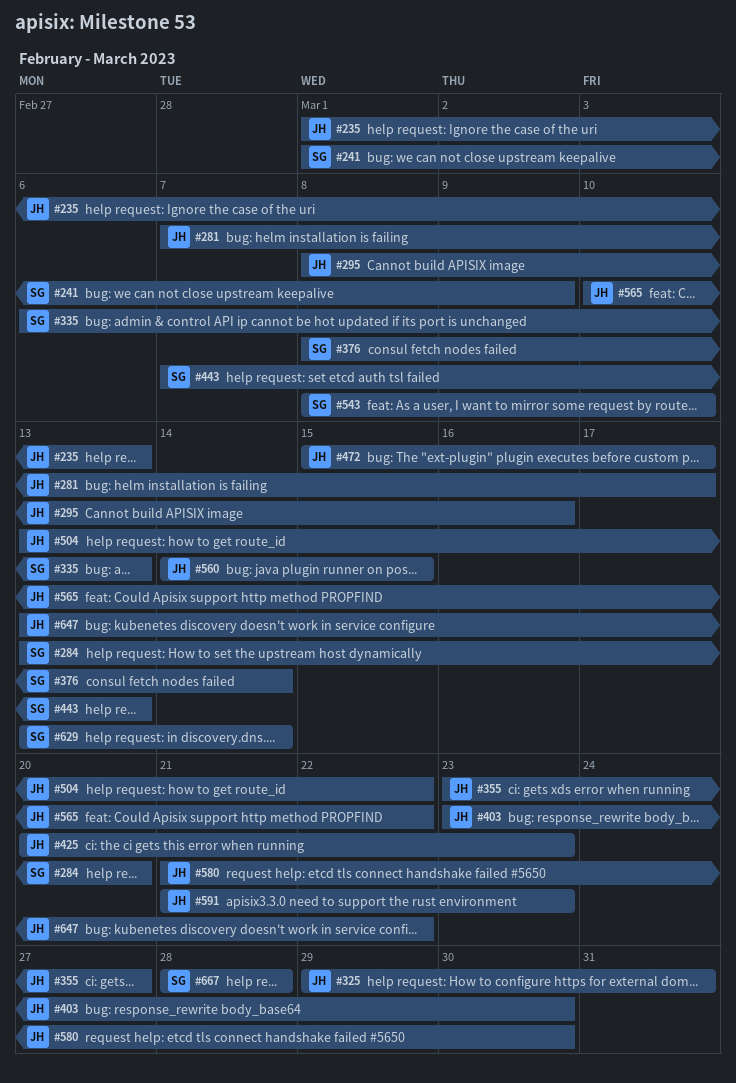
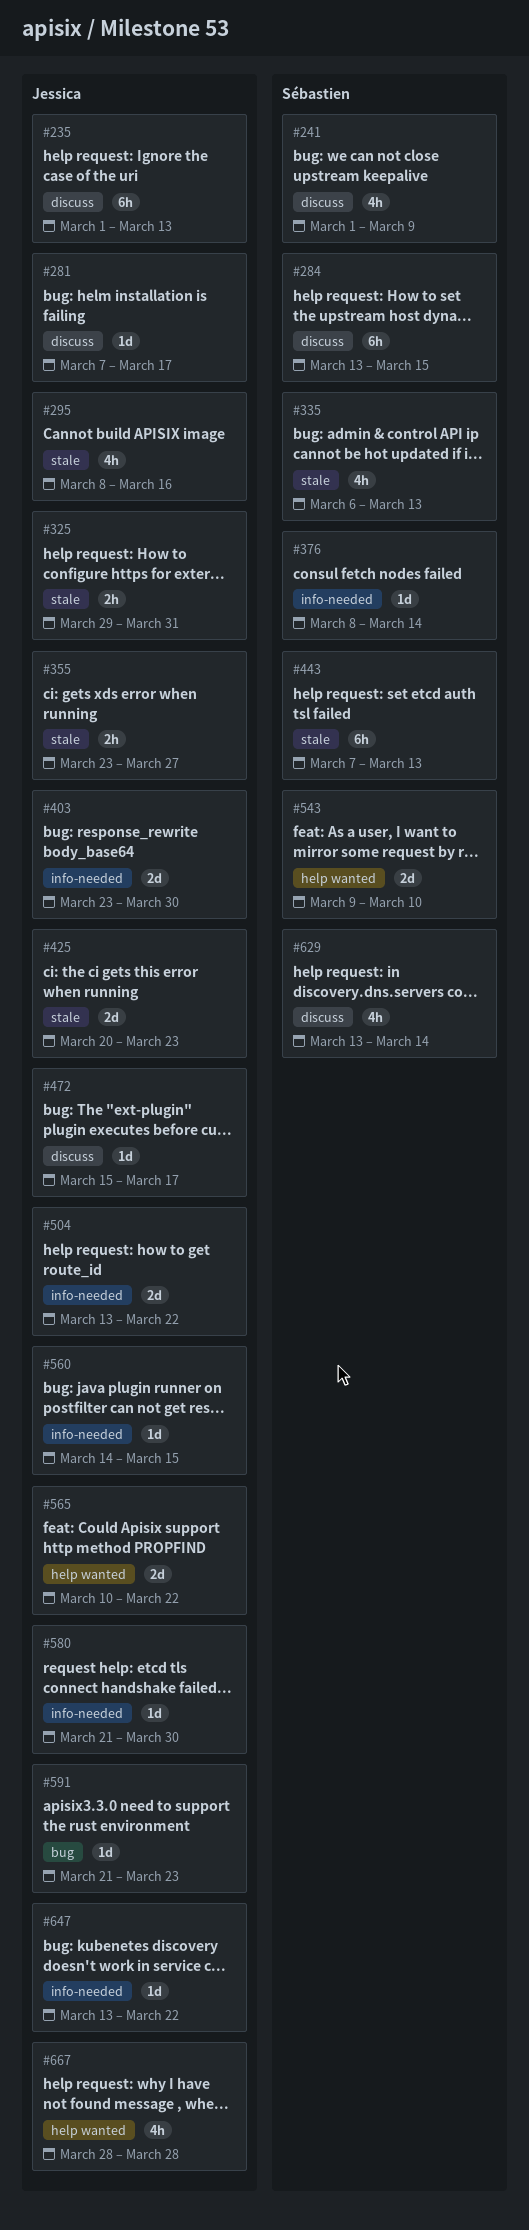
#284, due: Mar 20 -> Mar 15
#543, start: Mar 8 -> Mar 9
#667, owner: Sébastien -> Jessica

